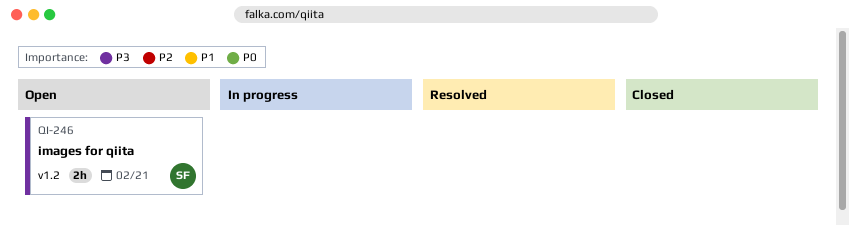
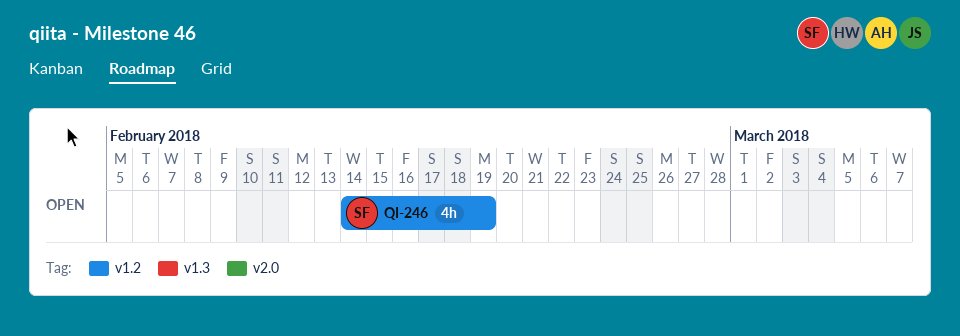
QI-246, estimate: 2h -> 4h
QI-246, due: Feb 21 -> Feb 19

